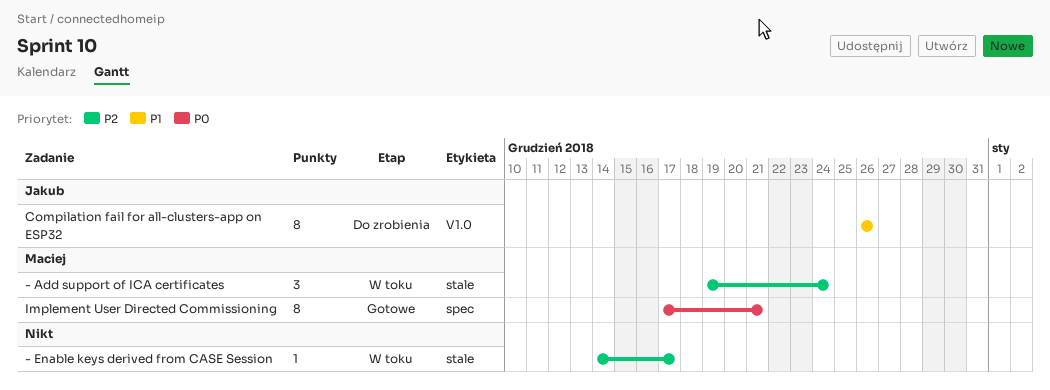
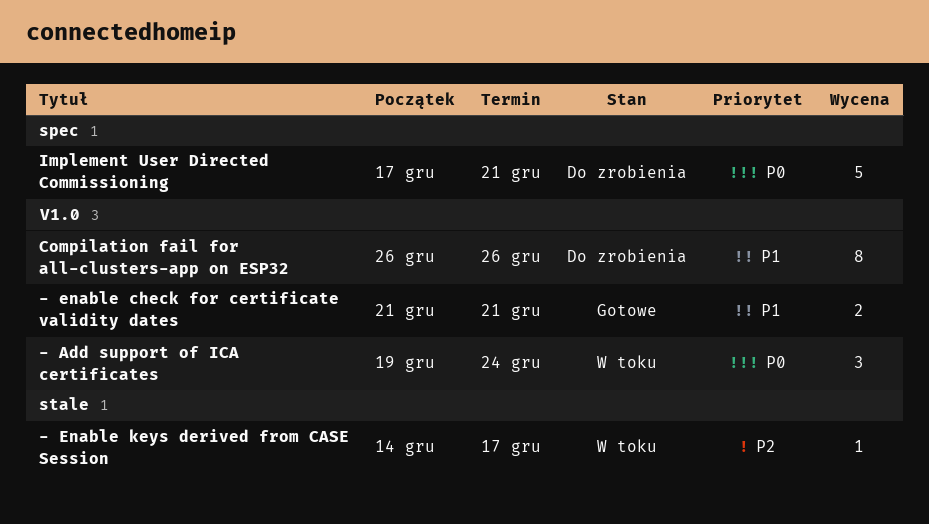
- Add support of ICA certificates, priority: P2 -> P0
- Add support of ICA certificates, label: stale -> V1.0
- enable check for certificate validity dates: none -> present
Implement User Directed Commissioning, status: Gotowe -> Do zrobienia
Implement User Directed Commissioning, estimate: 8 -> 5

